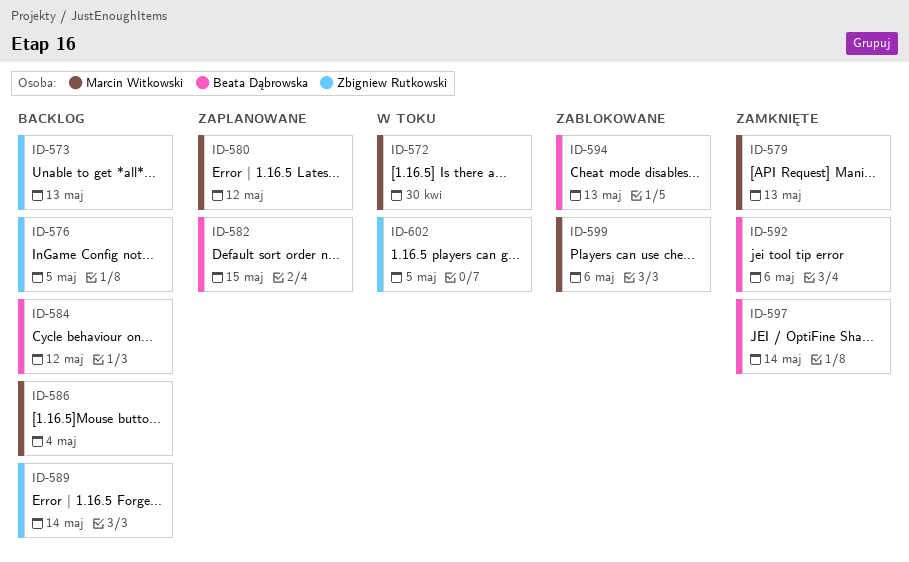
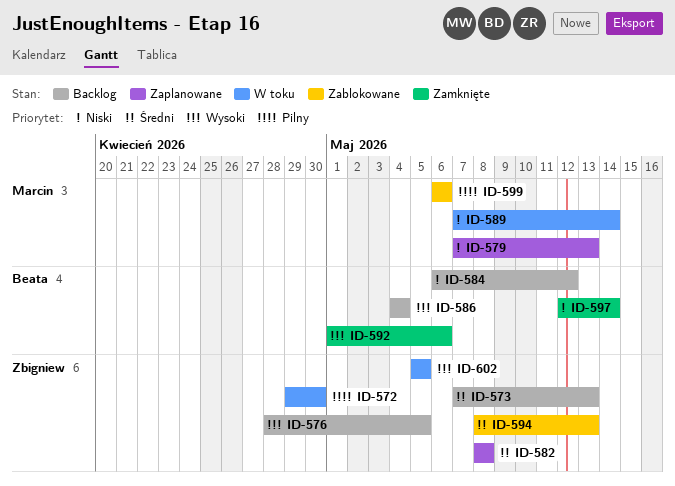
ID-572, owner: Marcin Witkowski -> Zbigniew Rutkowski
ID-579, status: Zamknięte -> Zaplanowane
ID-580: present -> none
ID-582, owner: Beata Dąbrowska -> Zbigniew Rutkowski
ID-582, due: May 15 -> May 8
ID-586, owner: Marcin Witkowski -> Beata Dąbrowska
ID-589, status: Backlog -> W toku
ID-589, owner: Zbigniew Rutkowski -> Marcin Witkowski
ID-594, owner: Beata Dąbrowska -> Zbigniew Rutkowski

